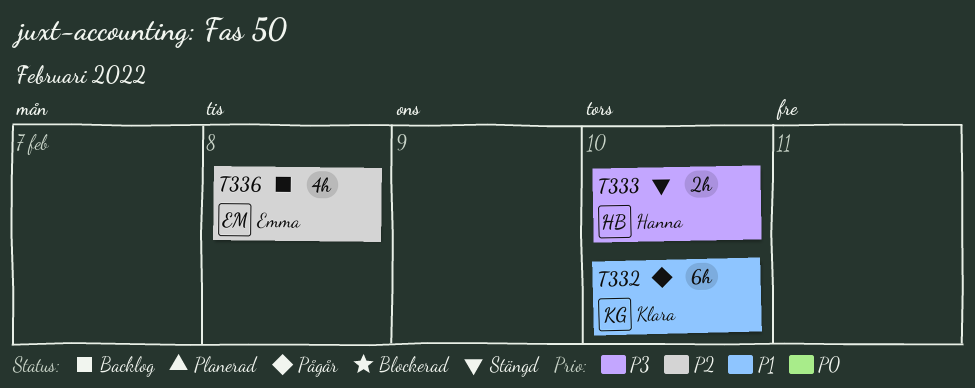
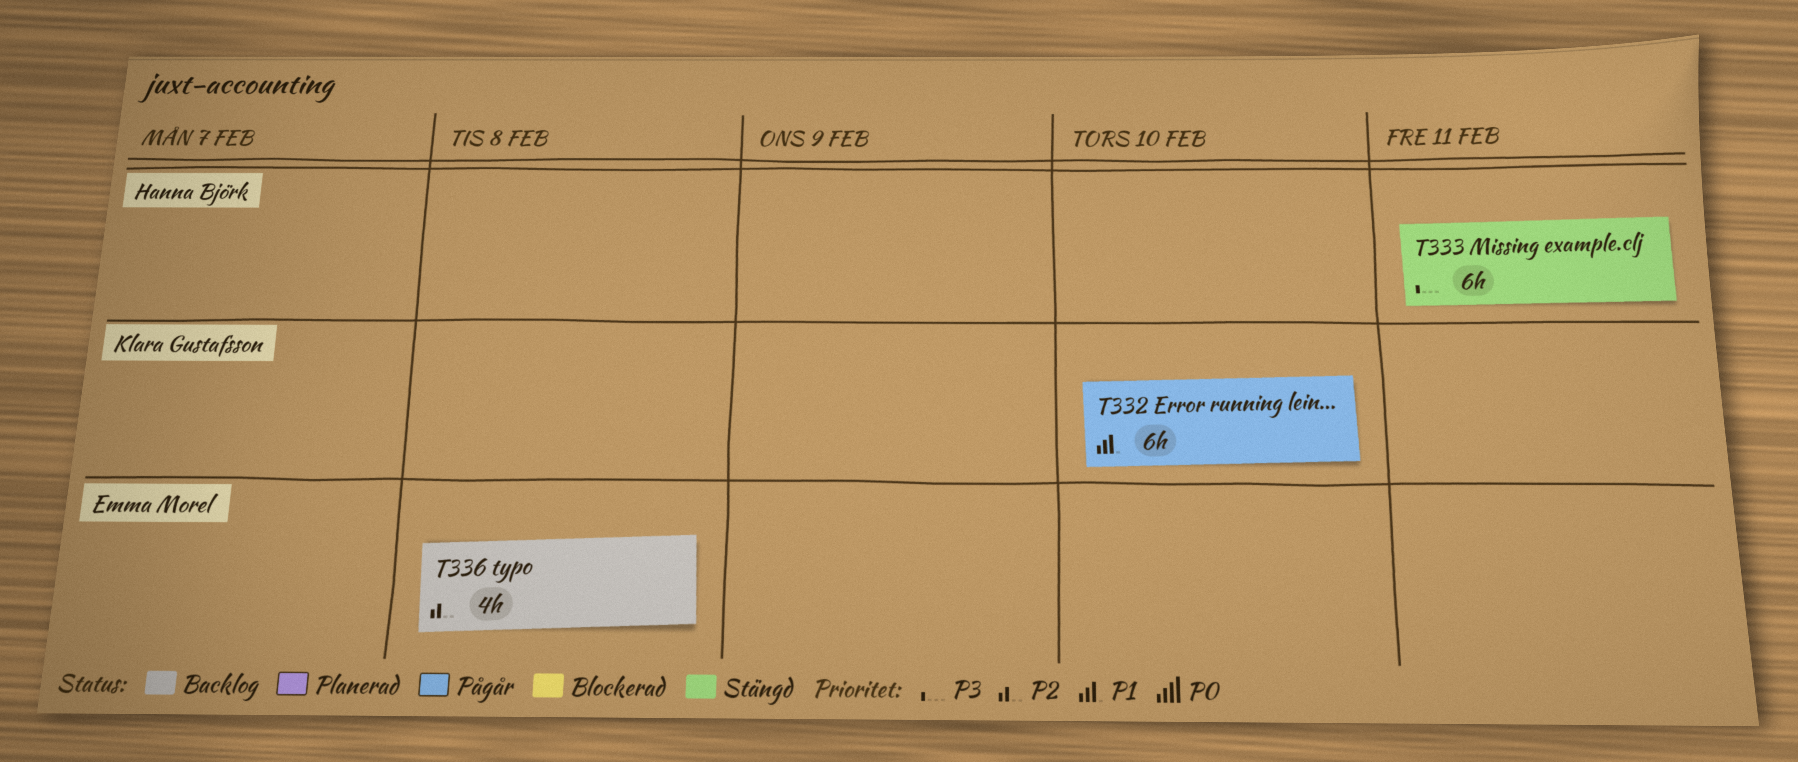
T333, estimate: 2h -> 6h
T333, due: Feb 10 -> Feb 11

